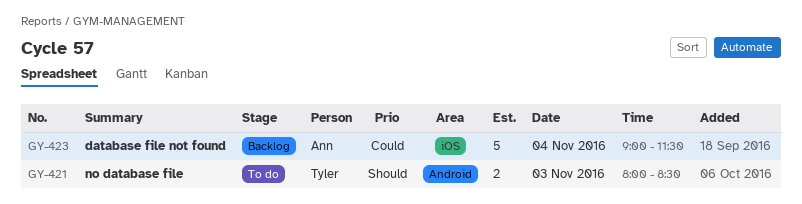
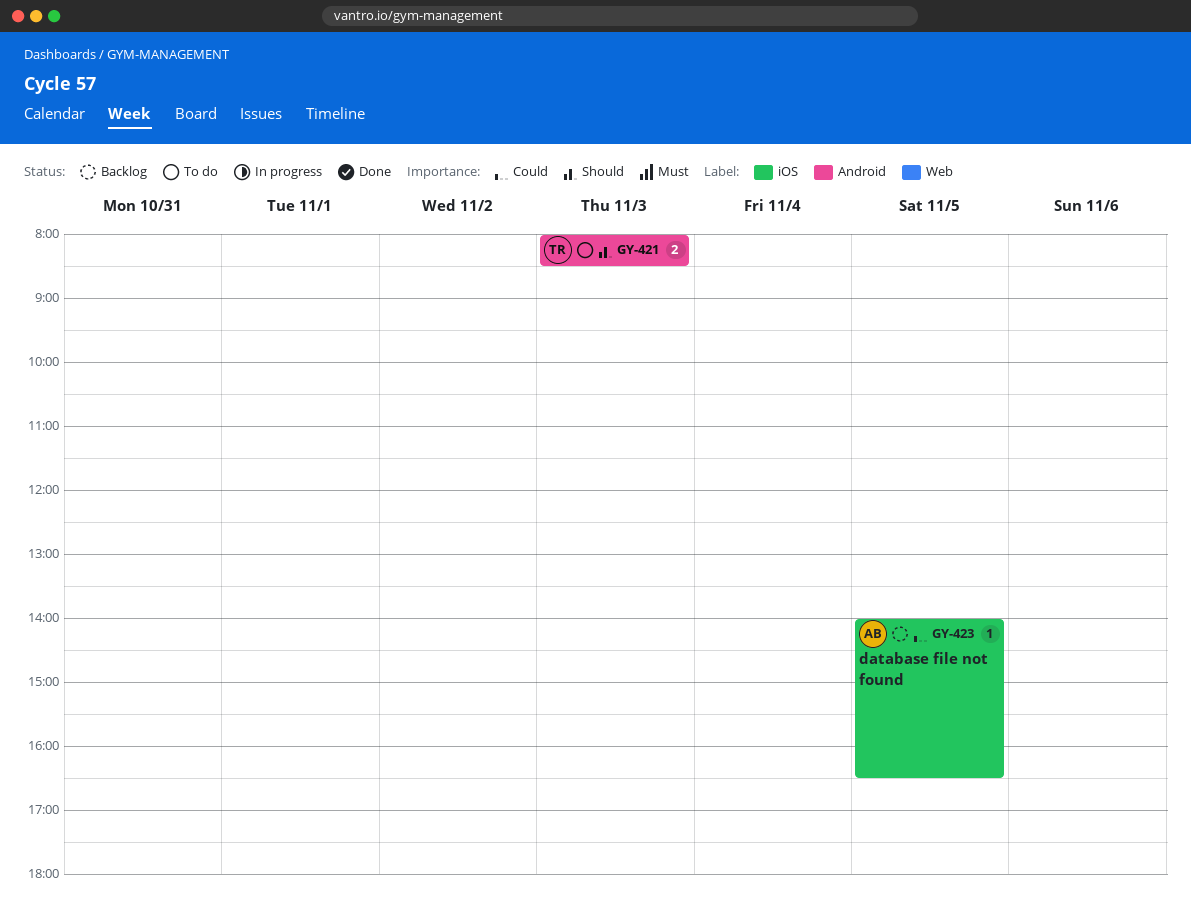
GY-423, estimate: 5 -> 1
GY-423, day: Nov 4 -> Nov 5
GY-423, begins: 09:00 -> 14:00
GY-423, ends: 11:30 -> 16:30

